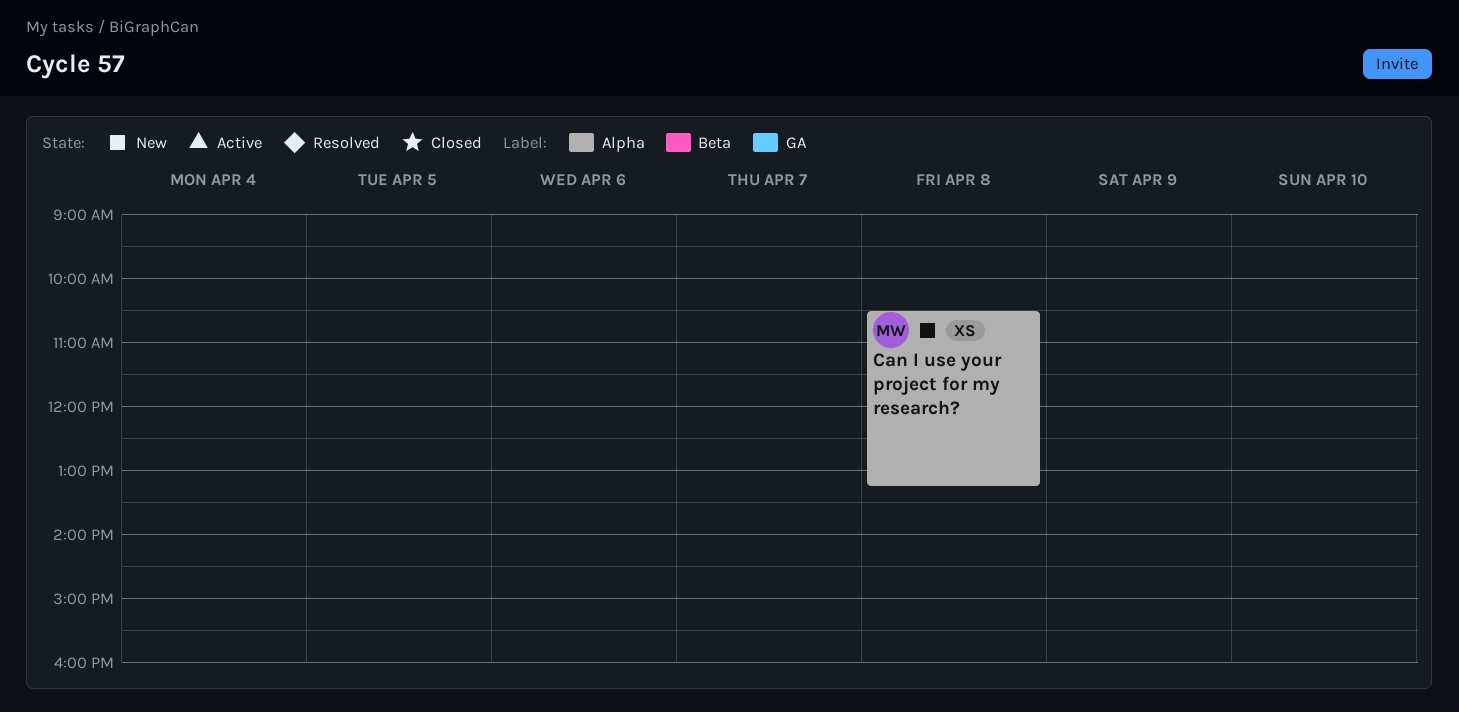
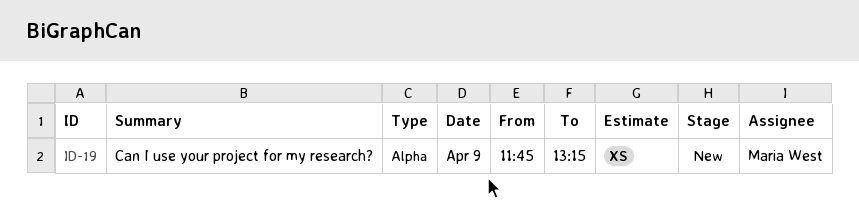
Can I use your project for my research?, day: Apr 8 -> Apr 9
Can I use your project for my research?, begins: 10:30 -> 11:45

